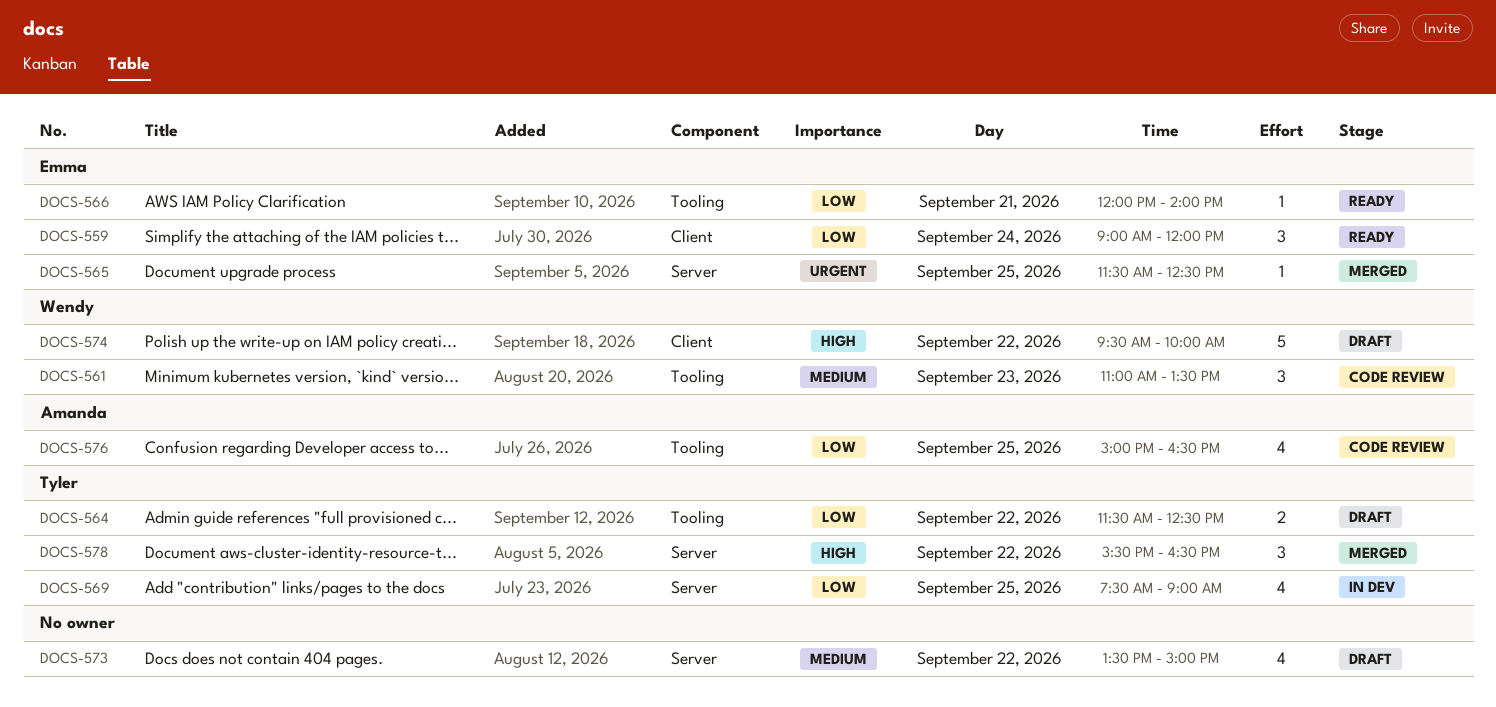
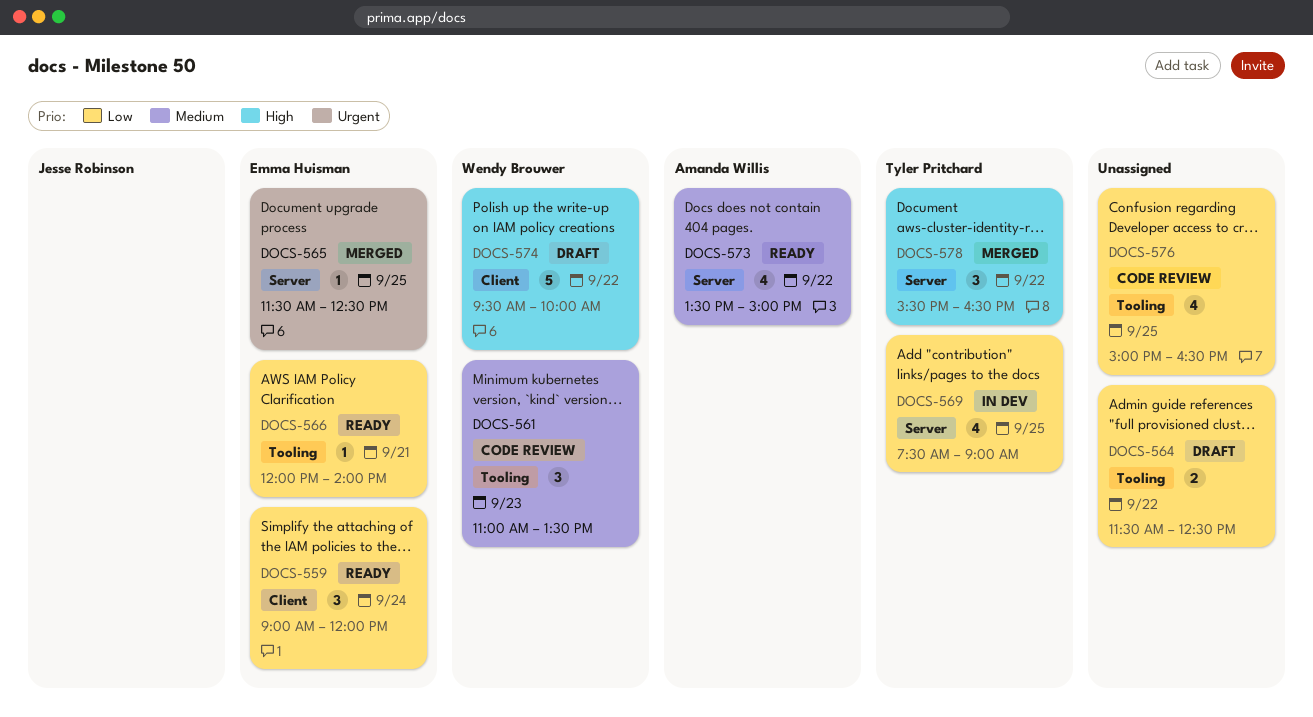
DOCS-564, owner: Tyler Pritchard -> none
DOCS-573, status: Draft -> Ready
DOCS-573, owner: none -> Amanda Willis
DOCS-576, owner: Amanda Willis -> none

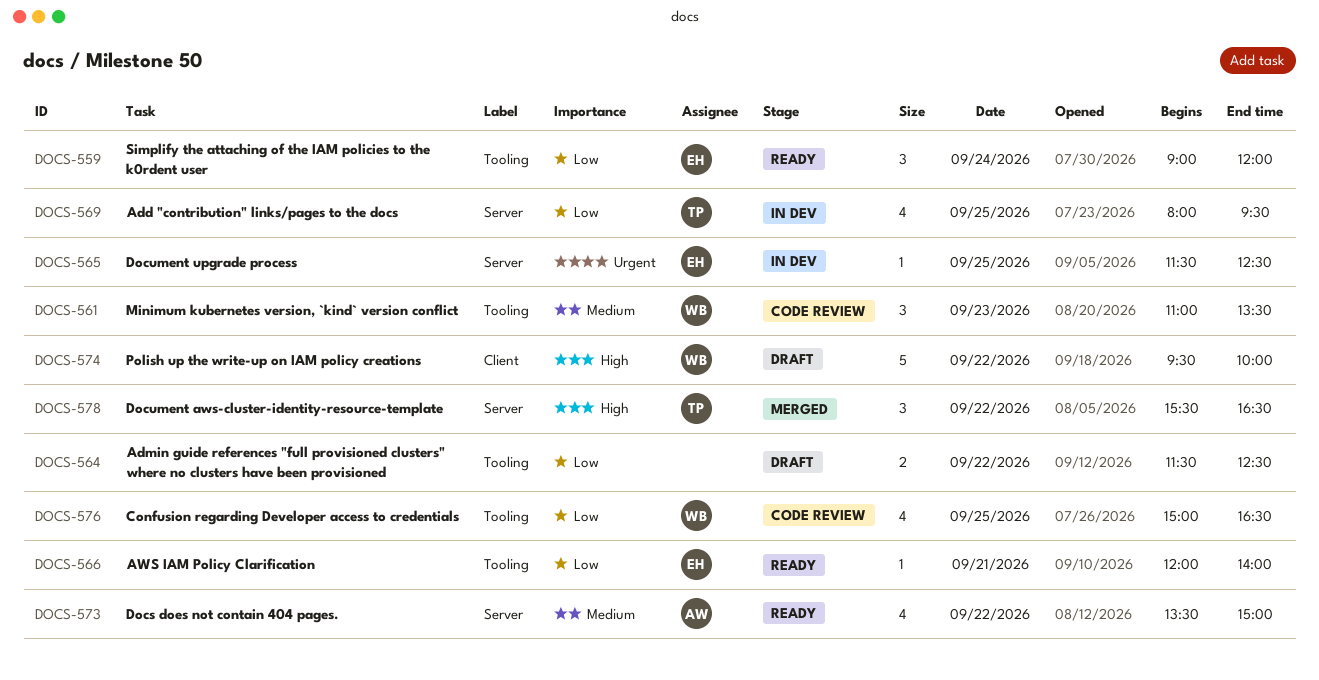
DOCS-559, label: Client -> Tooling
DOCS-565, status: Merged -> In dev
DOCS-569, begins: 07:30 -> 08:00
DOCS-569, ends: 09:00 -> 09:30
DOCS-576, owner: none -> Wendy Brouwer

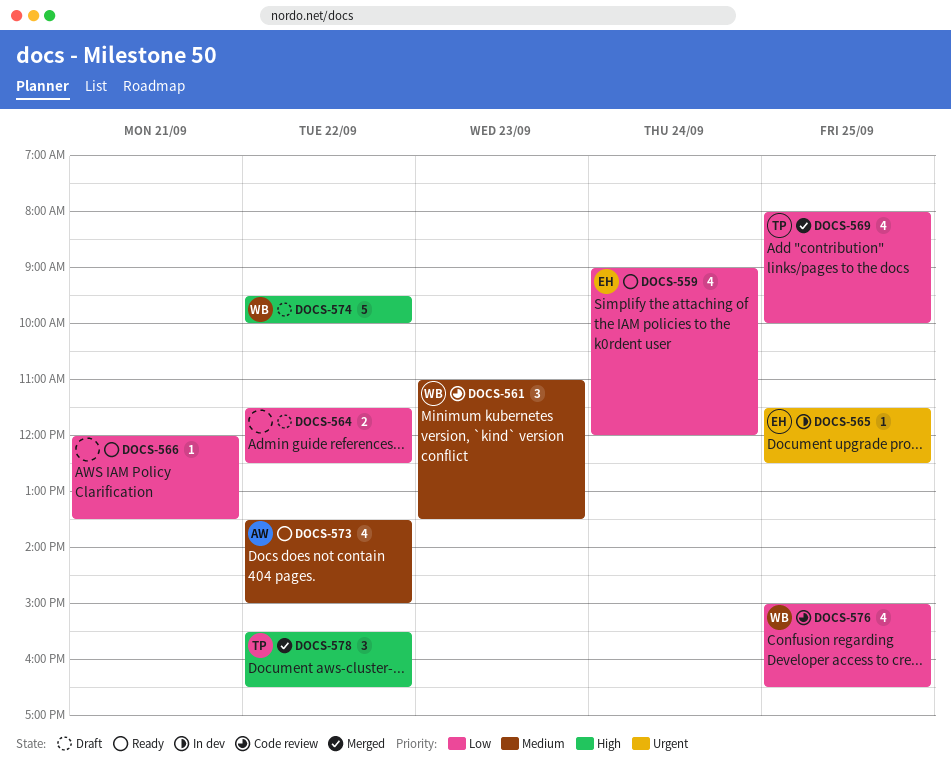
DOCS-559, estimate: 3 -> 4
DOCS-566, owner: EH -> none
DOCS-566, ends: 14:00 -> 13:30
DOCS-569, status: In dev -> Merged
DOCS-569, ends: 09:30 -> 10:00

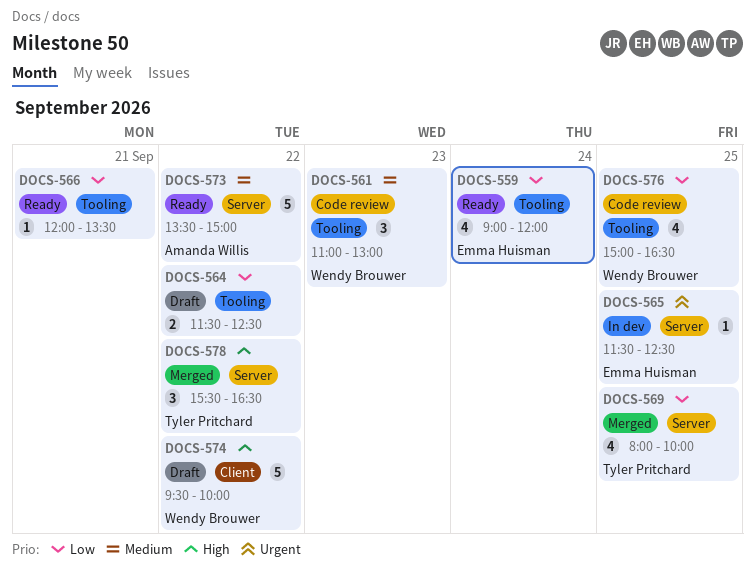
DOCS-561, ends: 13:30 -> 13:00
DOCS-573, estimate: 4 -> 5

